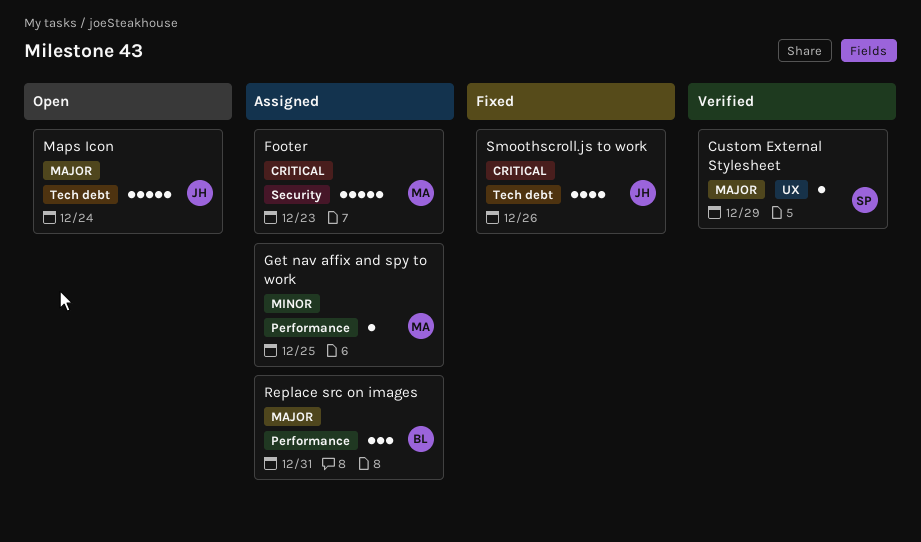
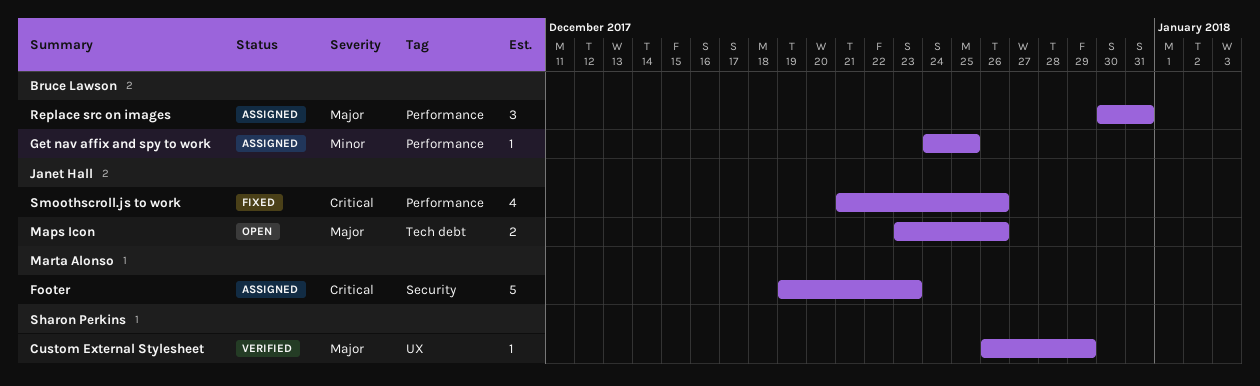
Get nav affix and spy to work, owner: Marta Alonso -> Bruce Lawson
Maps Icon, estimate: 5 -> 2
Maps Icon, due: Dec 24 -> Dec 26
Smoothscroll.js to work, label: Tech debt -> Performance

